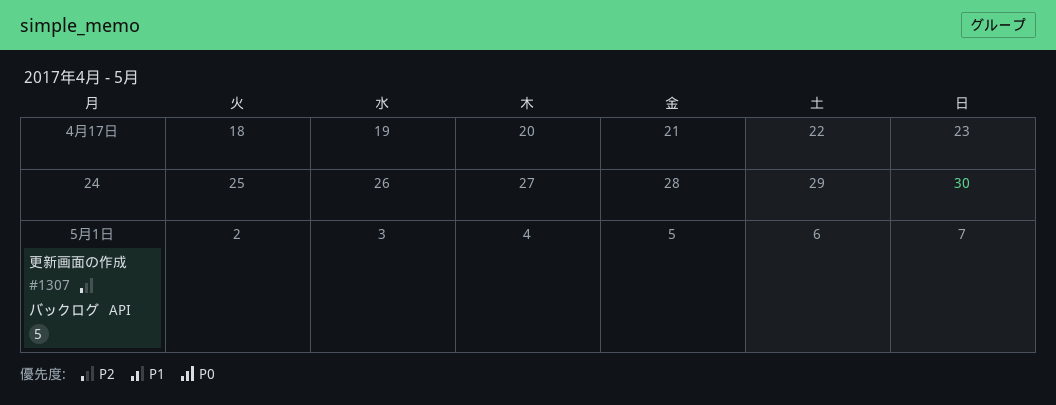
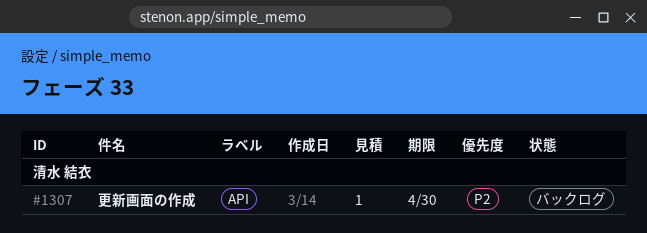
#1307, estimate: 5 -> 1
#1307, due: May 1 -> Apr 30

